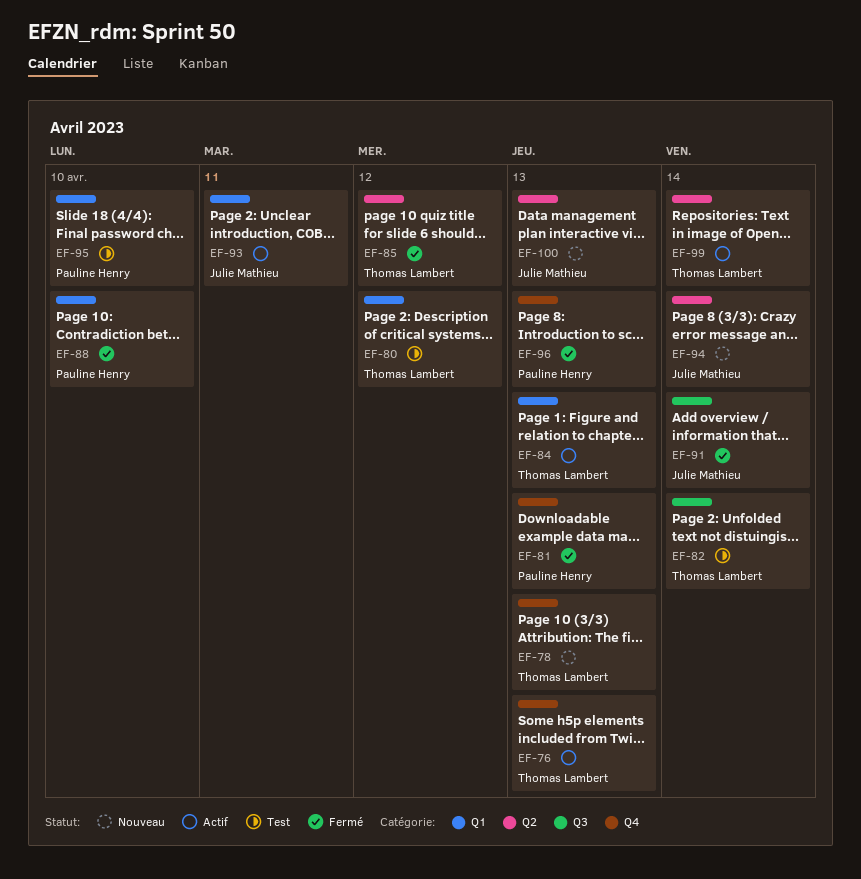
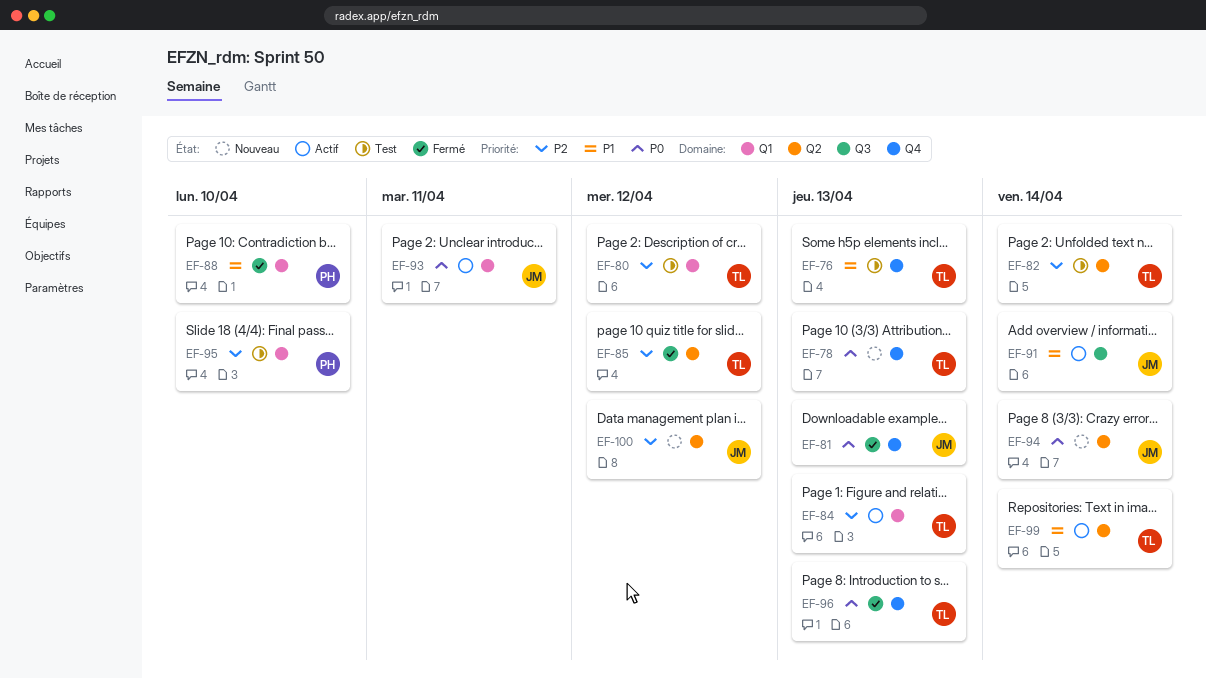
EF-76, status: Actif -> Test
EF-81, owner: Pauline Henry -> Julie Mathieu
EF-82, label: Q3 -> Q2
EF-91, status: Fermé -> Actif
EF-96, owner: Pauline Henry -> Thomas Lambert
EF-100, due: Apr 13 -> Apr 12

